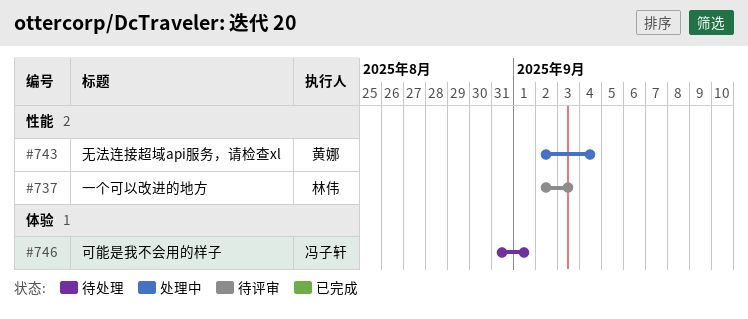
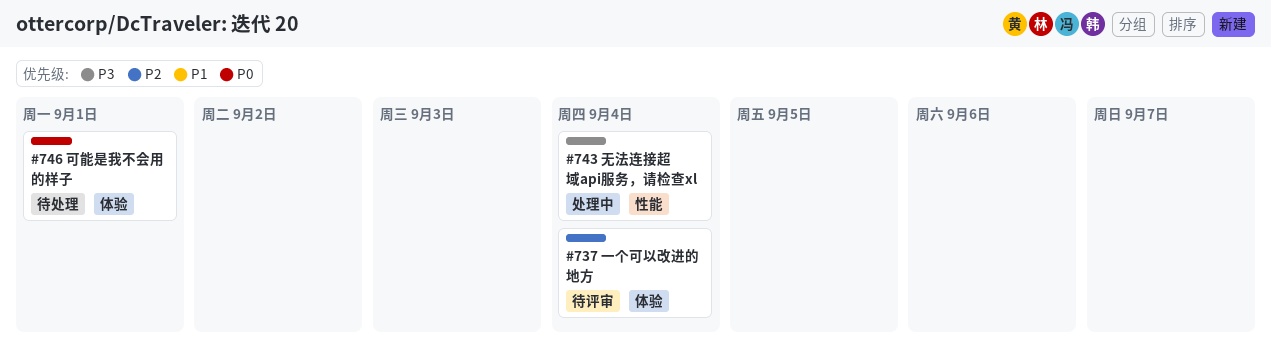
#737, label: 性能 -> 体验
#737, due: Sep 3 -> Sep 4

